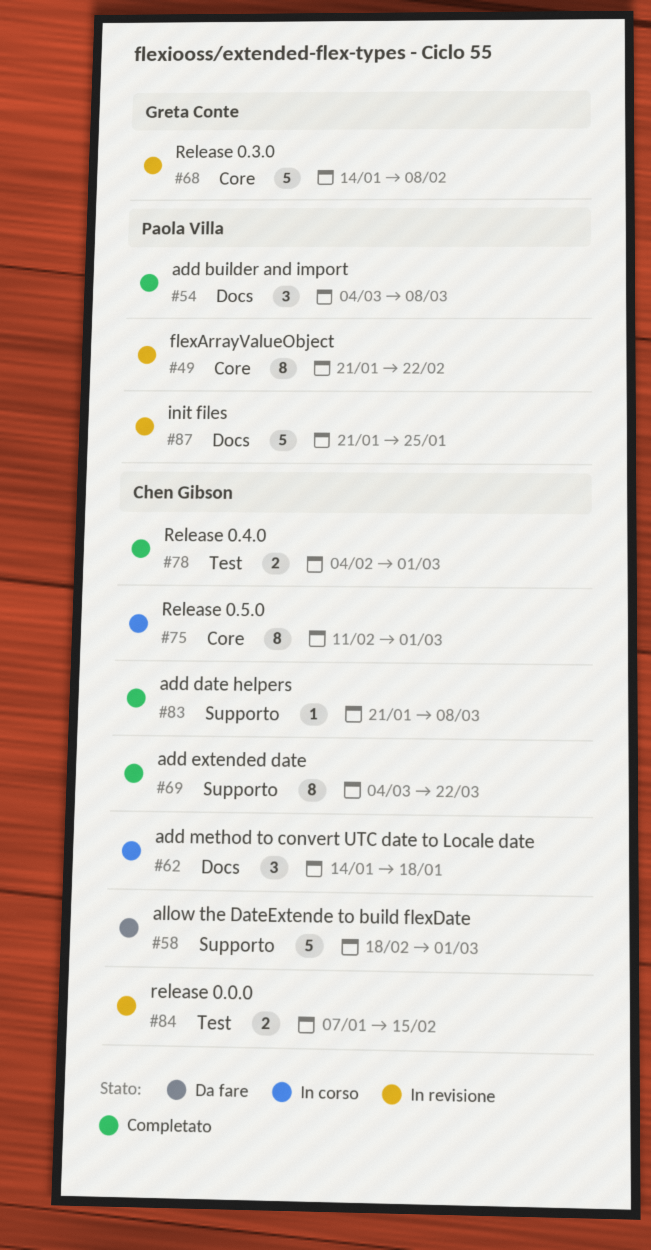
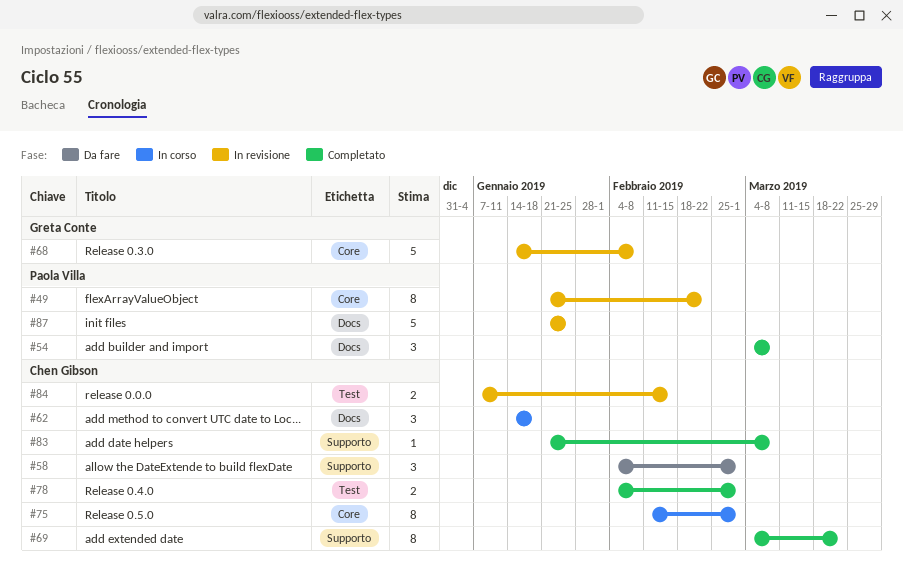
#58, estimate: 5 -> 3
#58, start: Feb 18 -> Feb 4

